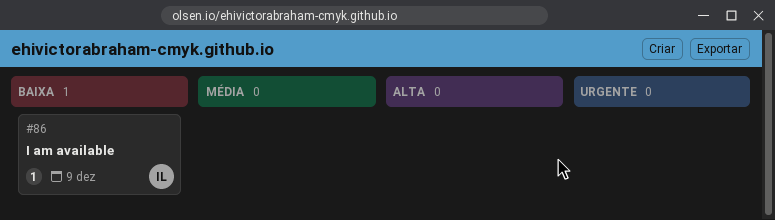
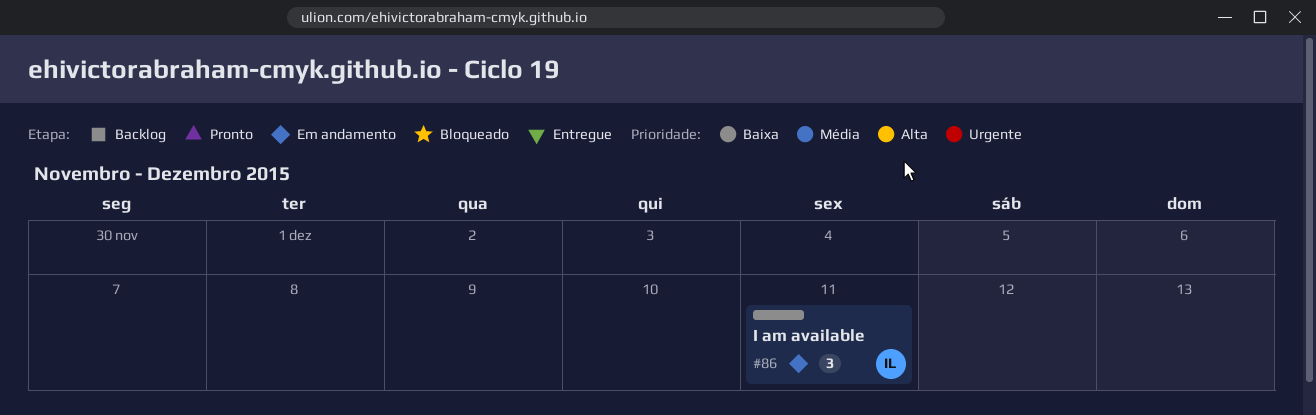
#86, estimate: 1 -> 3
#86, due: Dec 9 -> Dec 11

